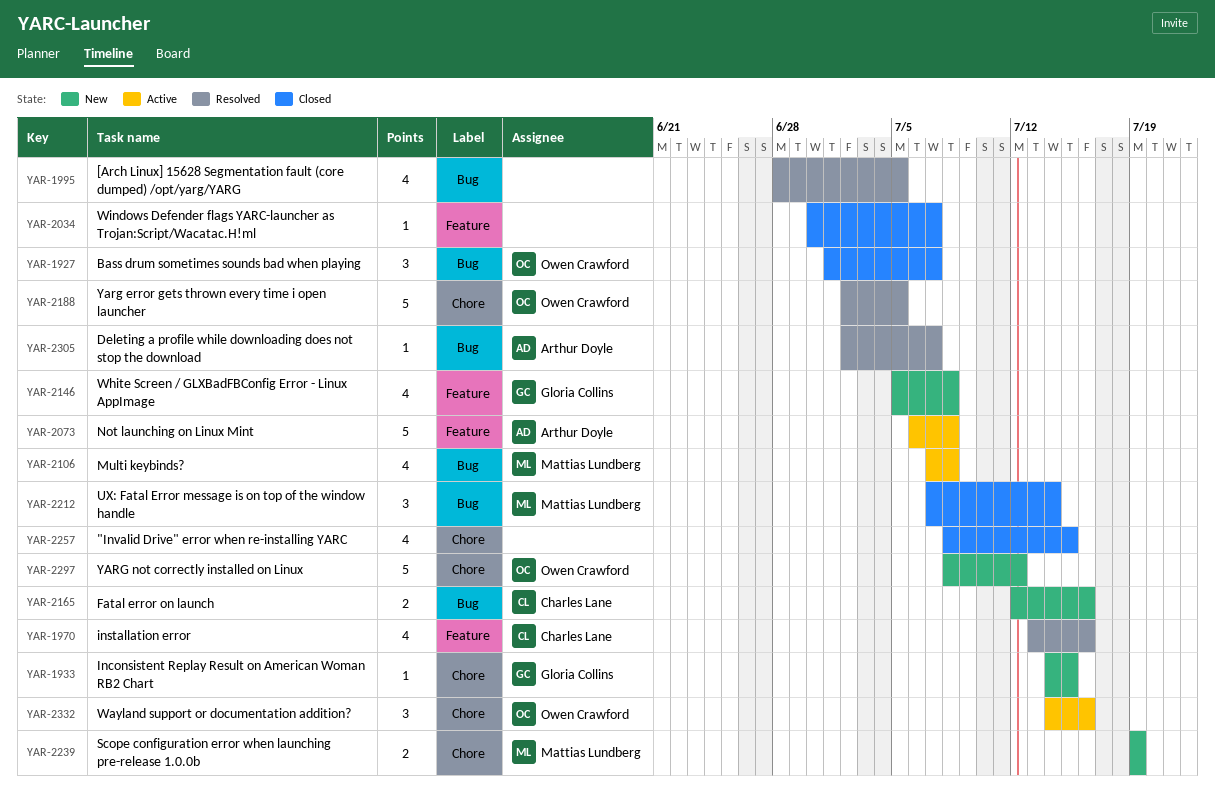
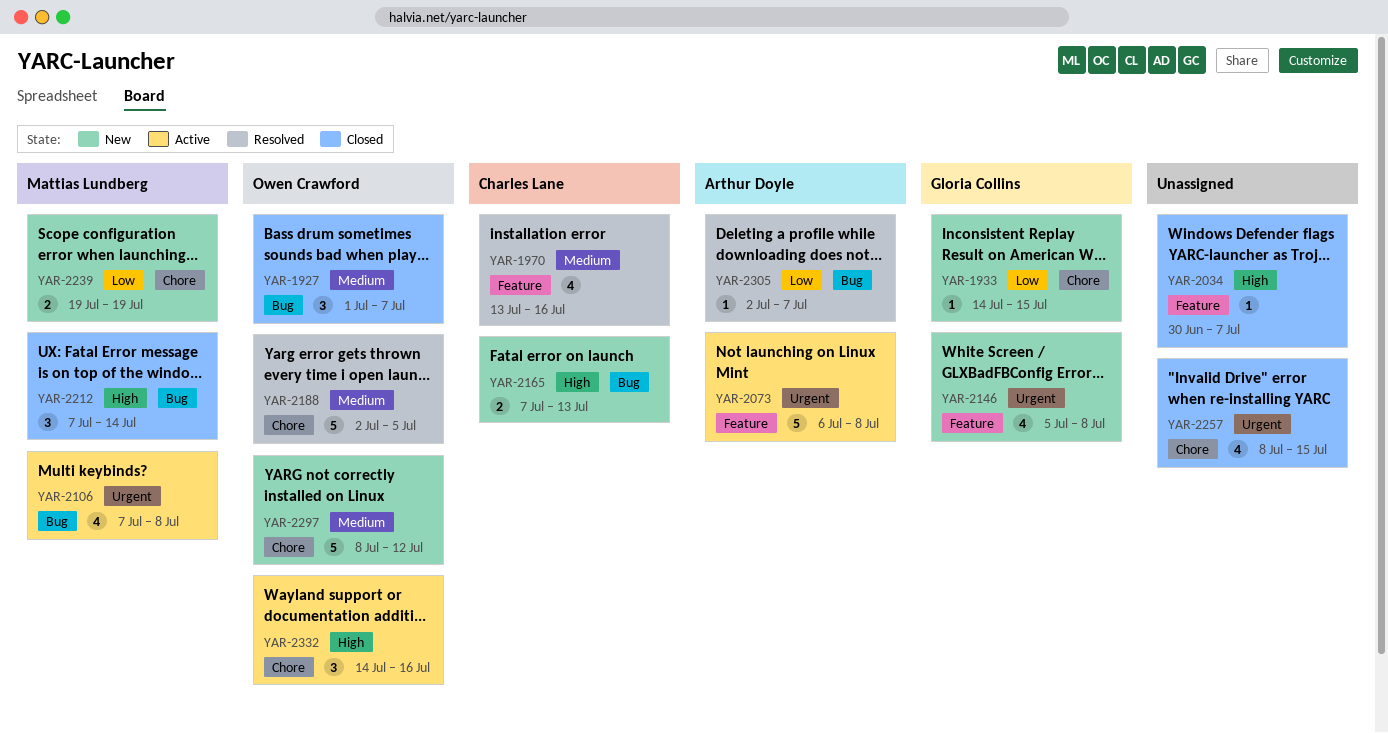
YAR-1995: present -> none
YAR-2165, start: Jul 12 -> Jul 7
YAR-2165, due: Jul 16 -> Jul 13

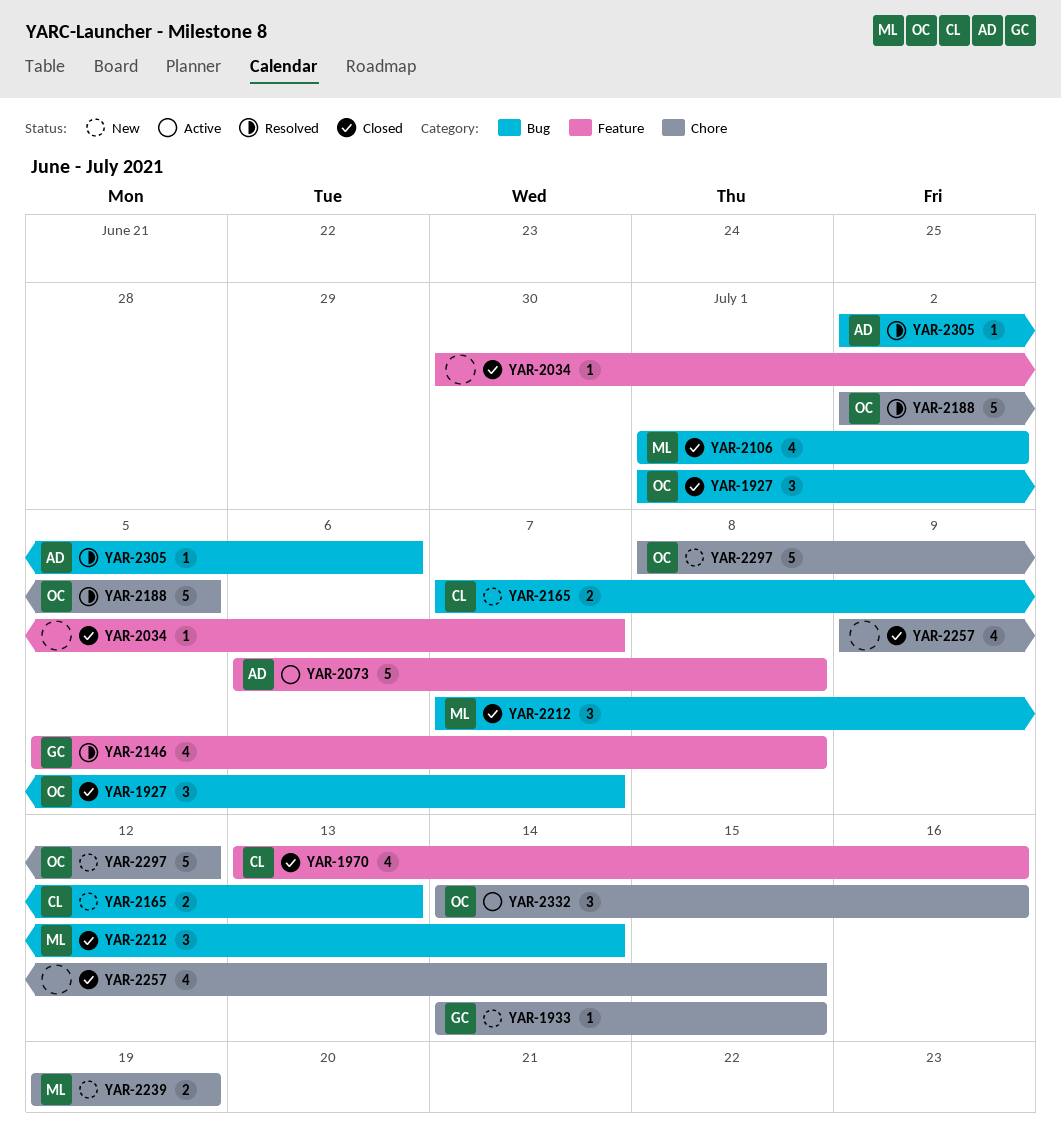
YAR-1970, status: Resolved -> Closed
YAR-2106, status: Active -> Closed
YAR-2106, start: Jul 7 -> Jul 1
YAR-2106, due: Jul 8 -> Jul 2
YAR-2146, status: New -> Resolved
YAR-2257, start: Jul 8 -> Jul 9
YAR-2305, due: Jul 7 -> Jul 6

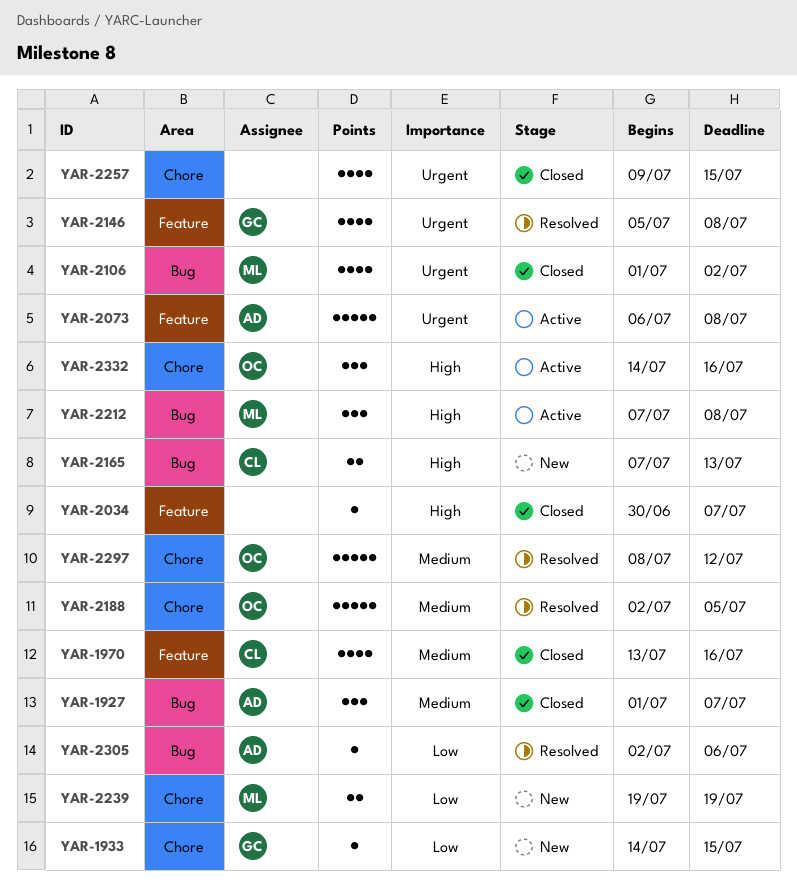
YAR-1927, owner: OC -> AD
YAR-2212, status: Closed -> Active
YAR-2212, due: Jul 14 -> Jul 8
YAR-2297, status: New -> Resolved

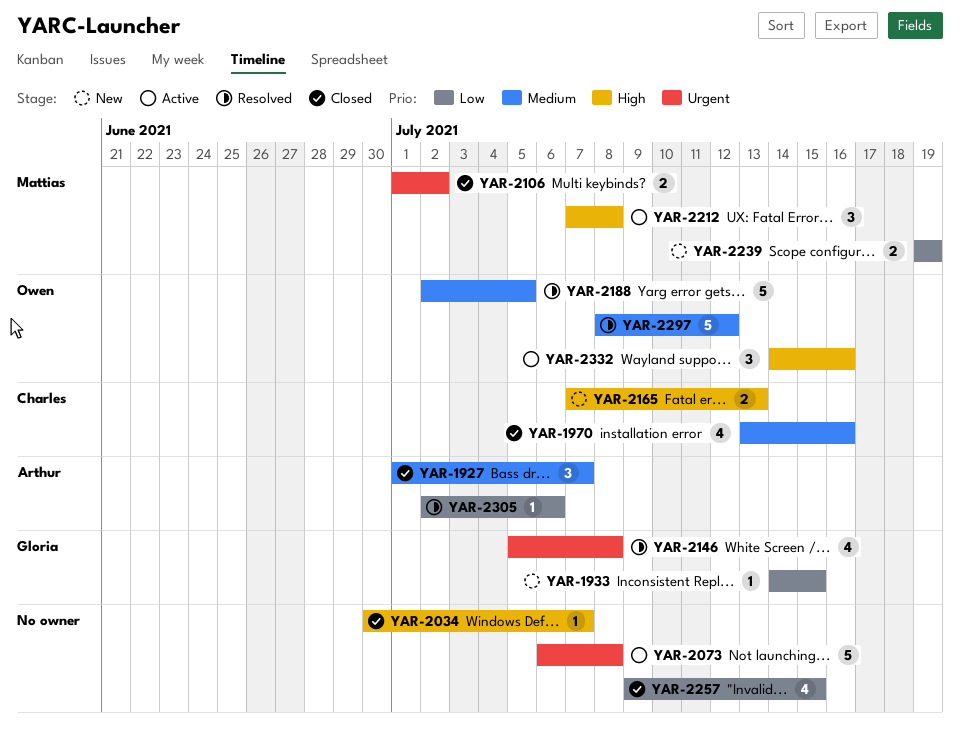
YAR-2073, owner: Arthur -> none
YAR-2106, estimate: 4 -> 2
YAR-2257, priority: Urgent -> Low

